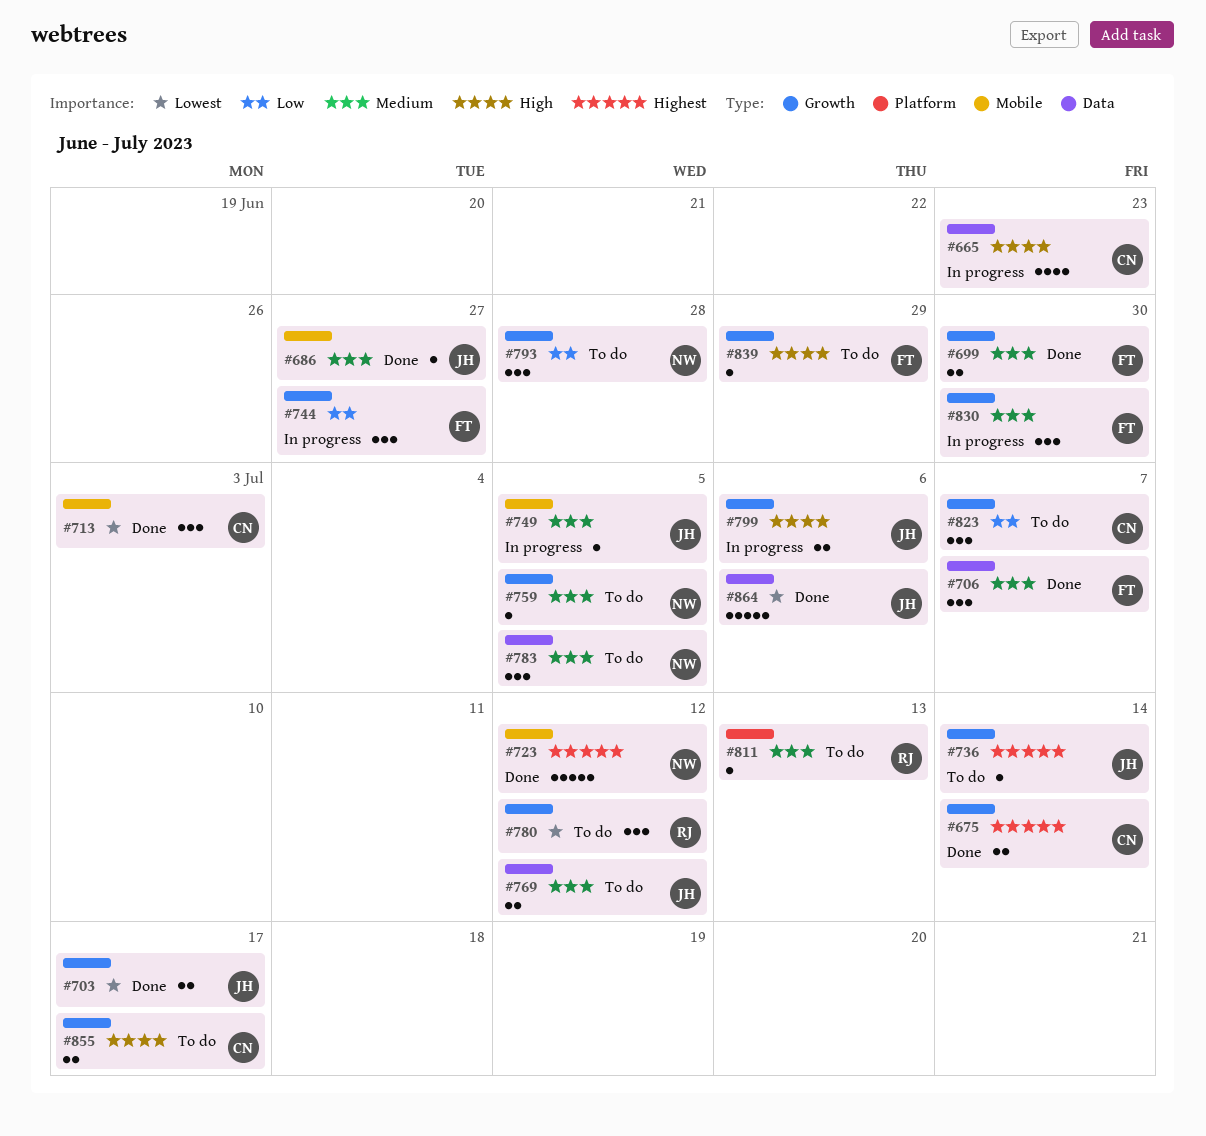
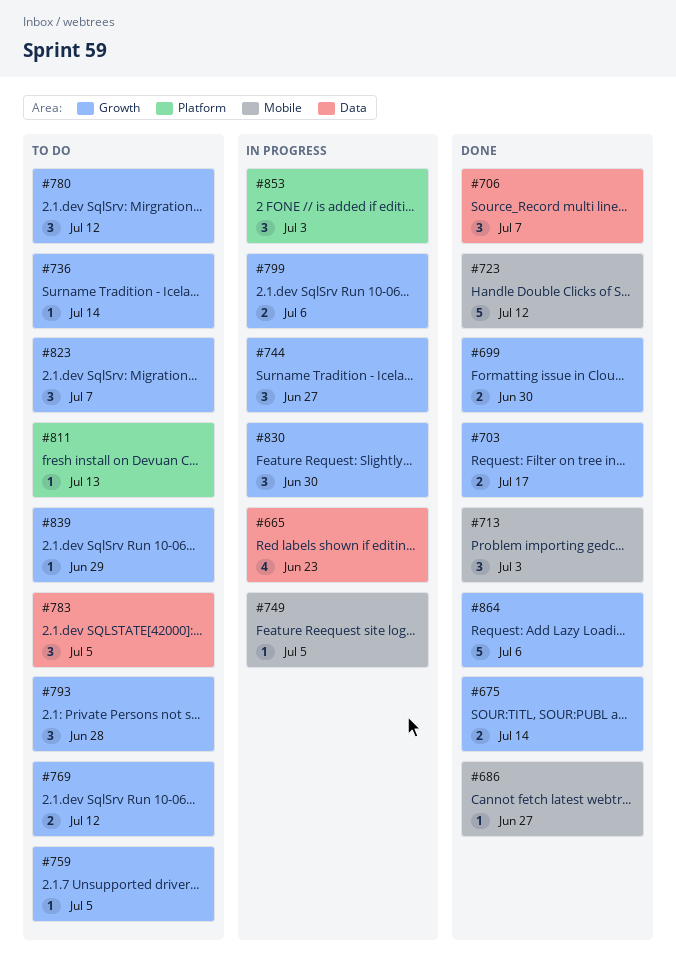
#769, label: Data -> Growth
#853: none -> present
#855: present -> none
#864, label: Data -> Growth

